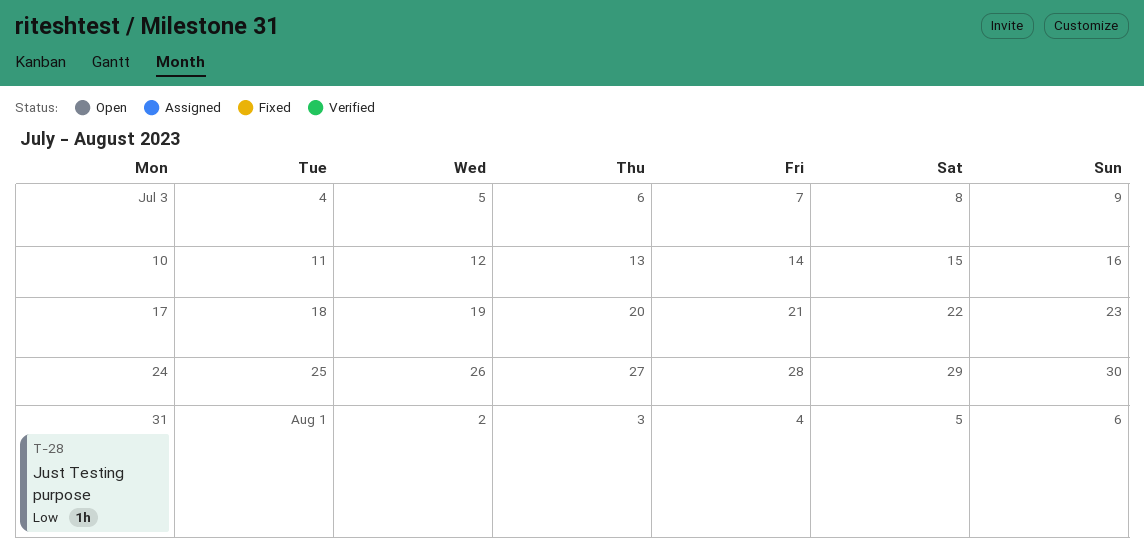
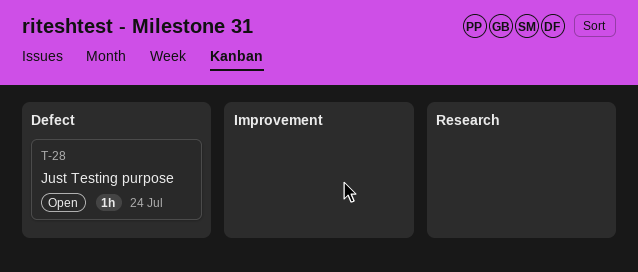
T-28, due: Jul 31 -> Jul 24

